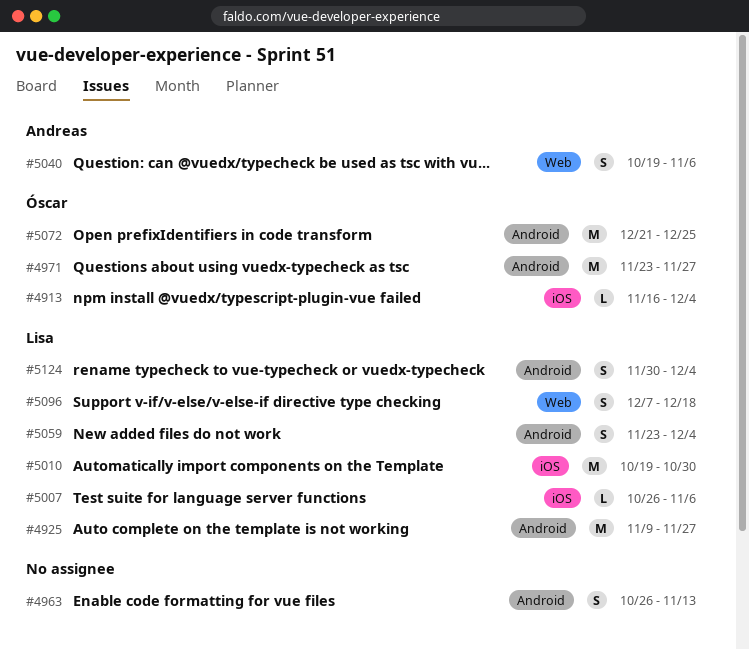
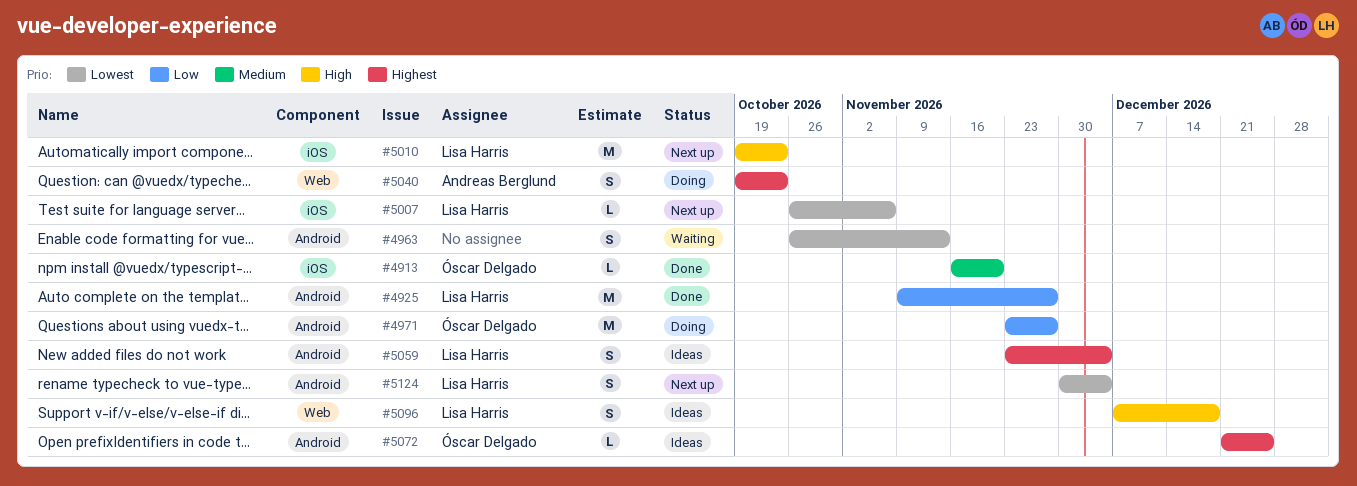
#4913, due: Dec 4 -> Nov 20
#5010, due: Oct 30 -> Oct 23
#5040, due: Nov 6 -> Oct 23
#5072, estimate: M -> L

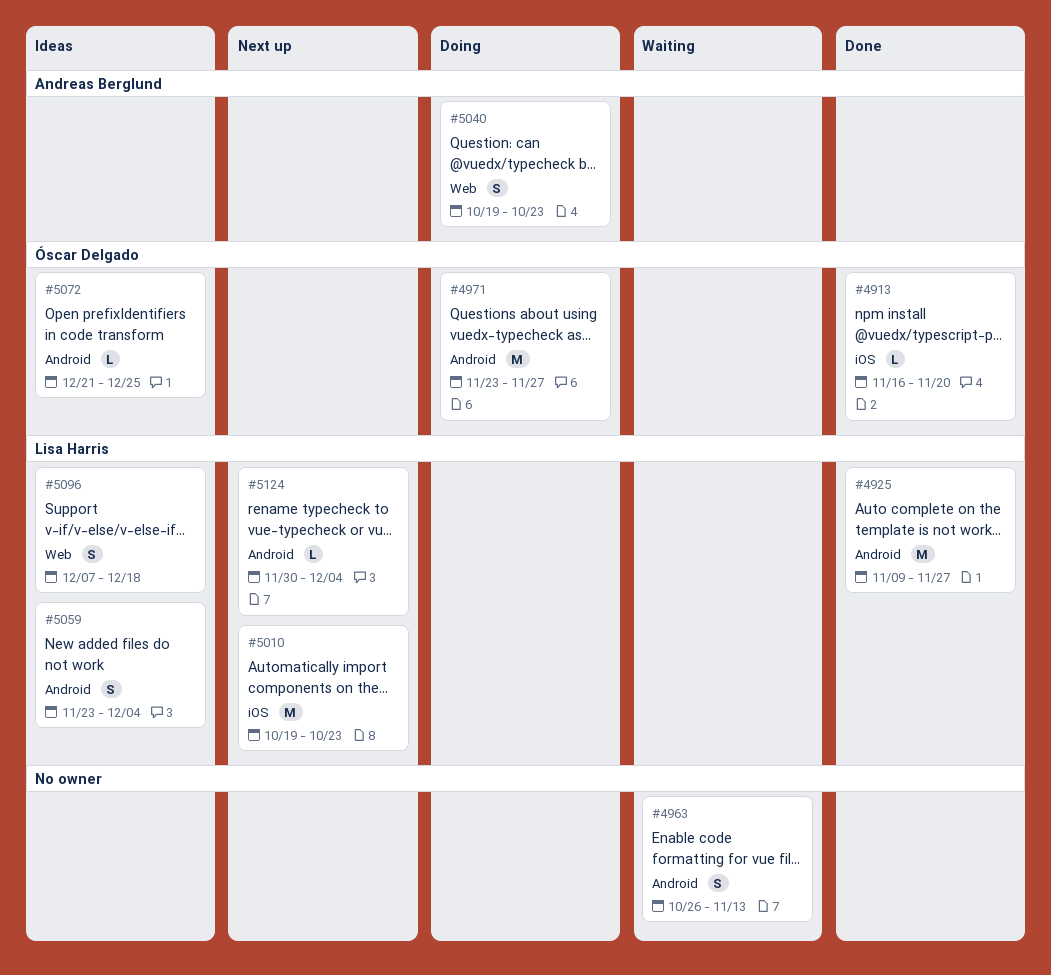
#5007: present -> none
#5124, estimate: S -> L

